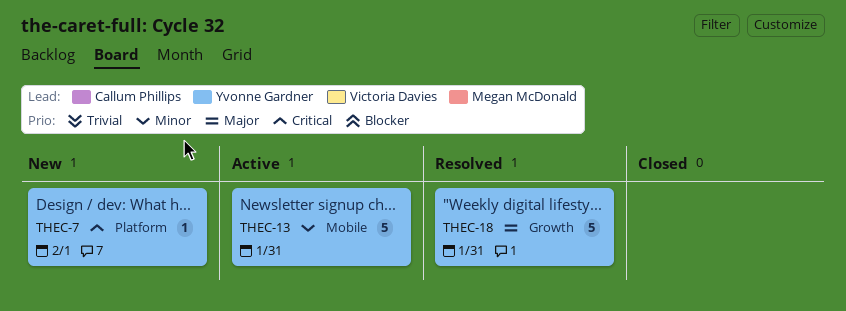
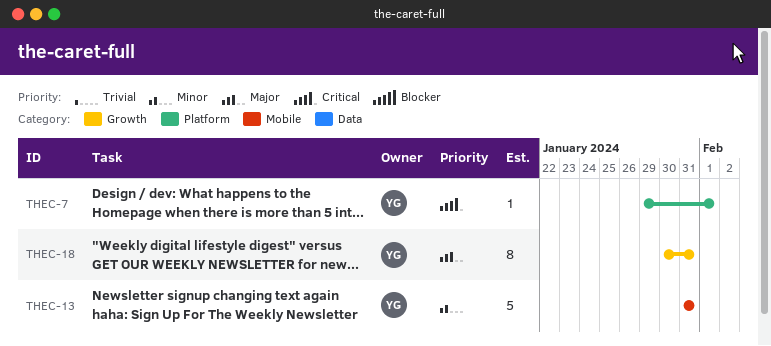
THEC-18, estimate: 5 -> 8

